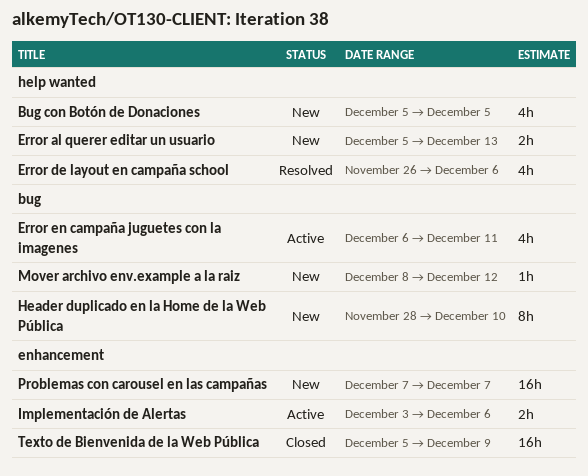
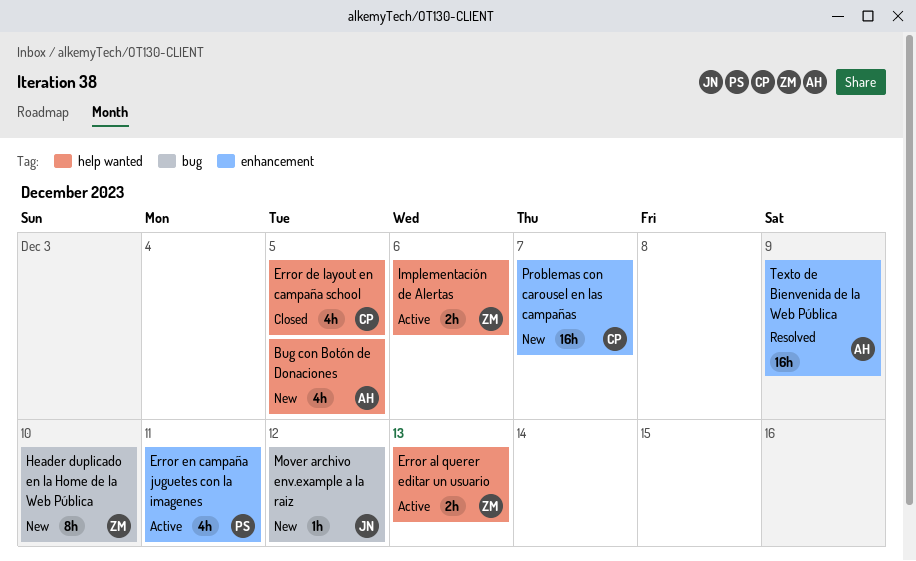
Error al querer editar un usuario, status: New -> Active
Error de layout en campaña school, status: Resolved -> Closed
Error de layout en campaña school, due: Dec 6 -> Dec 5
Error en campaña juguetes con la imagenes, label: bug -> enhancement
Implementación de Alertas, label: enhancement -> help wanted
Texto de Bienvenida de la Web Pública, status: Closed -> Resolved

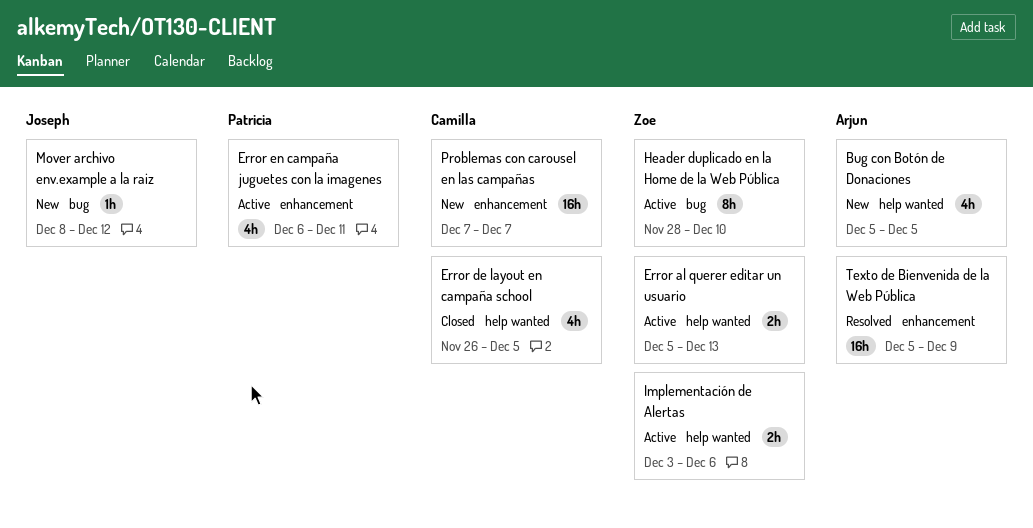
Header duplicado en la Home de la Web Pública, status: New -> Active

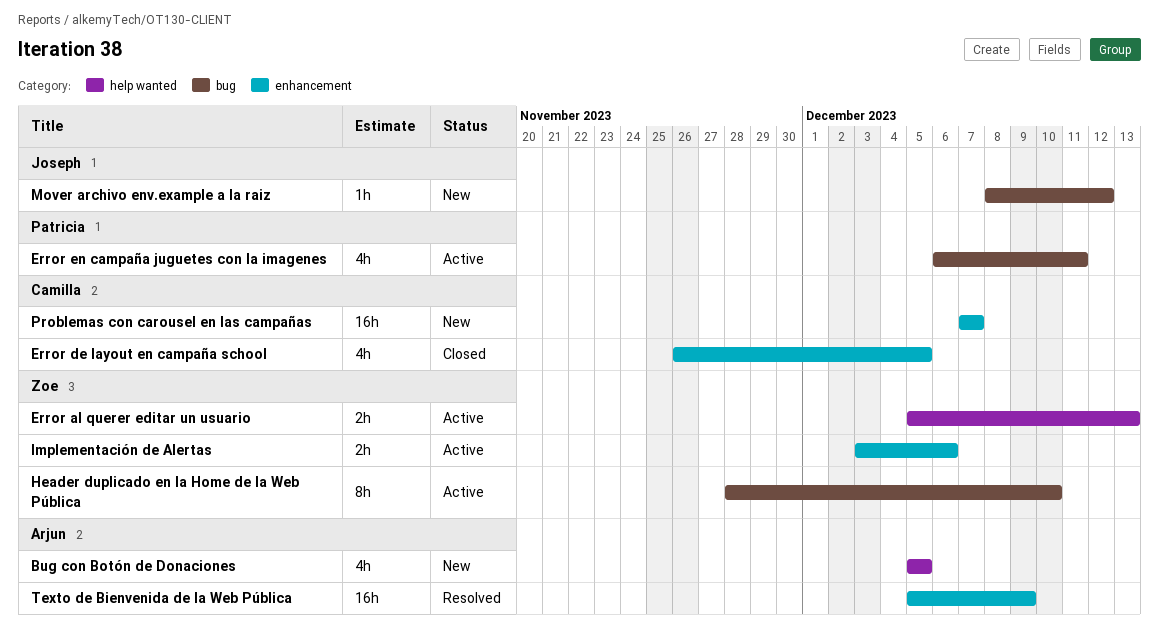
Error de layout en campaña school, label: help wanted -> enhancement
Error en campaña juguetes con la imagenes, label: enhancement -> bug
Implementación de Alertas, label: help wanted -> enhancement

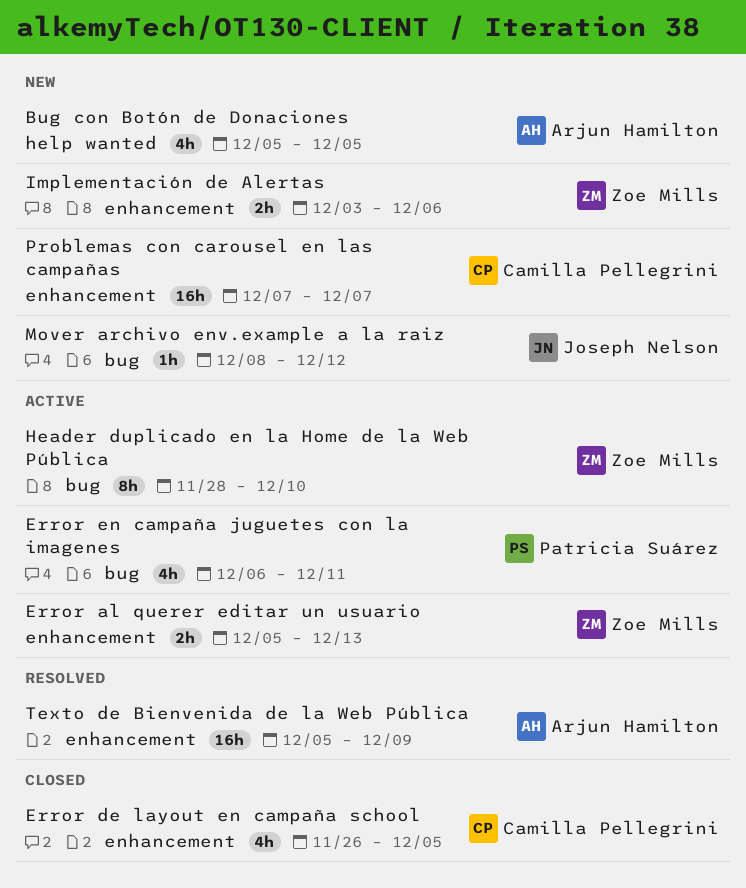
Error al querer editar un usuario, label: help wanted -> enhancement
Implementación de Alertas, status: Active -> New

